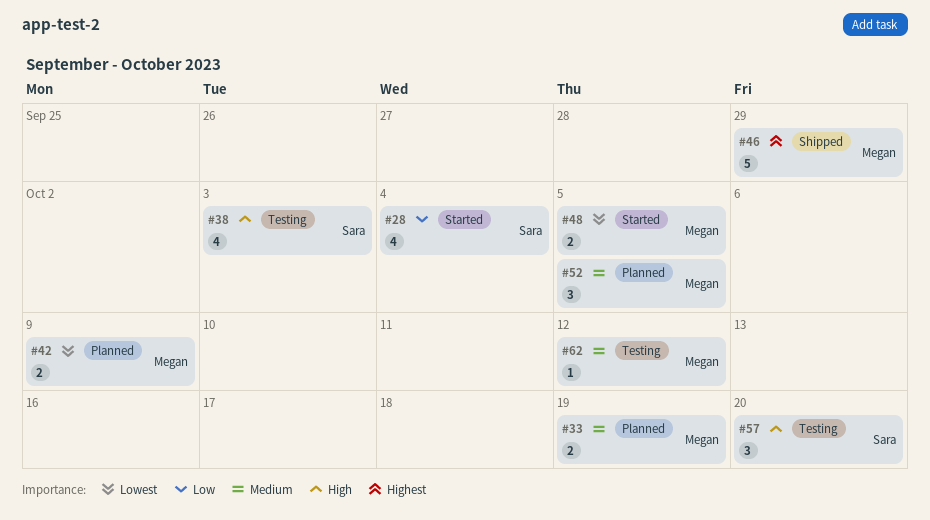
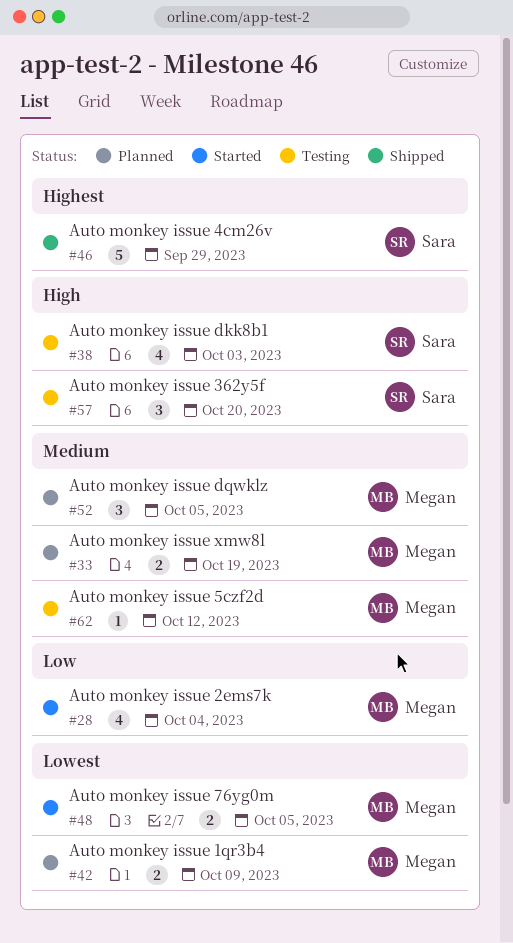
#28, owner: Sara -> Megan
#46, owner: Megan -> Sara

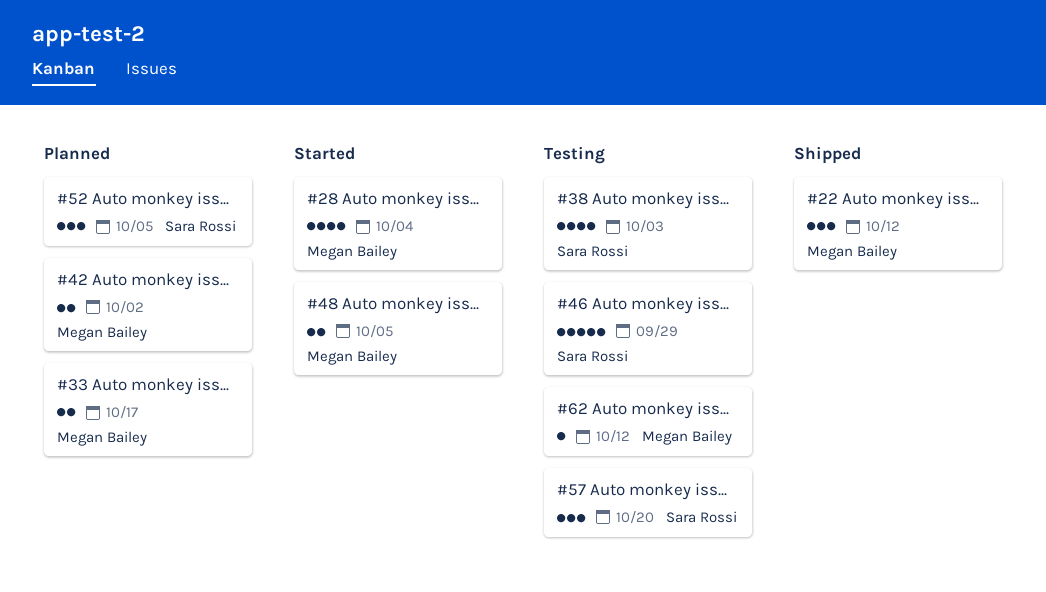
#22: none -> present
#33, due: Oct 19 -> Oct 17
#42, due: Oct 9 -> Oct 2
#46, status: Shipped -> Testing
#52, owner: Megan Bailey -> Sara Rossi

